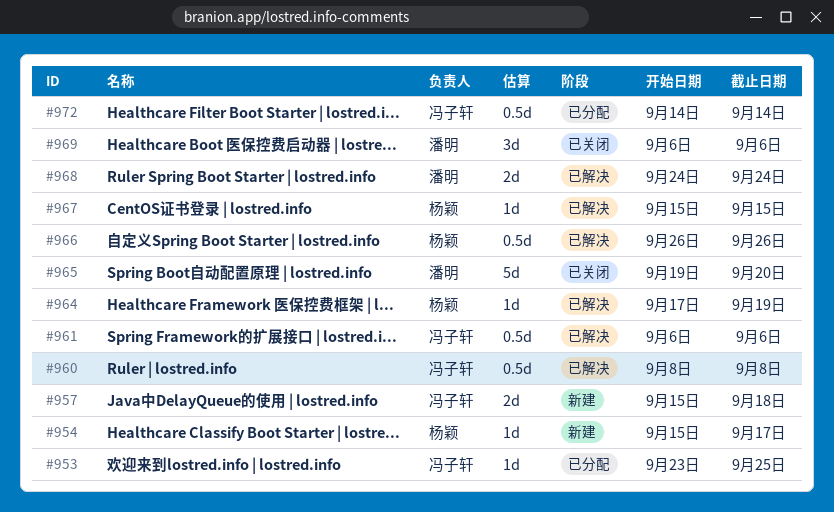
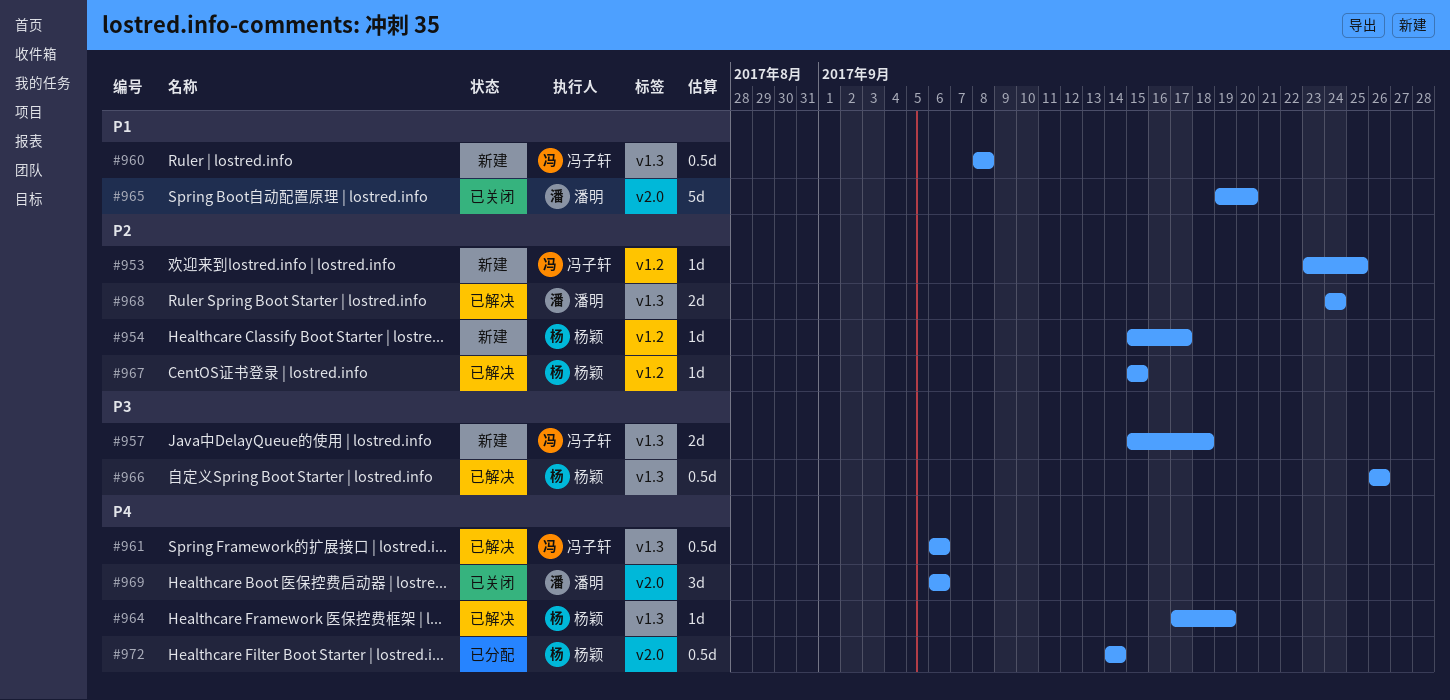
#953, status: 已分配 -> 新建
#960, status: 已解决 -> 新建
#972, owner: 冯子轩 -> 杨颖

